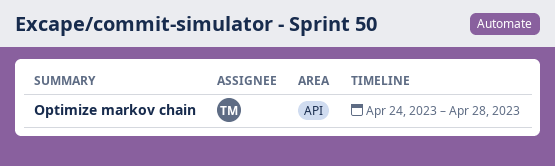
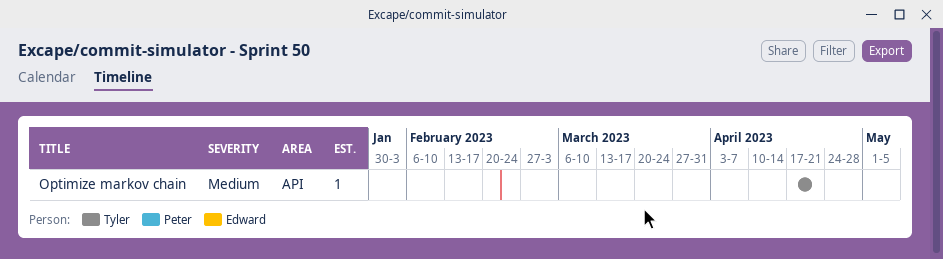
Optimize markov chain, start: Apr 24 -> Apr 17
Optimize markov chain, due: Apr 28 -> Apr 21

